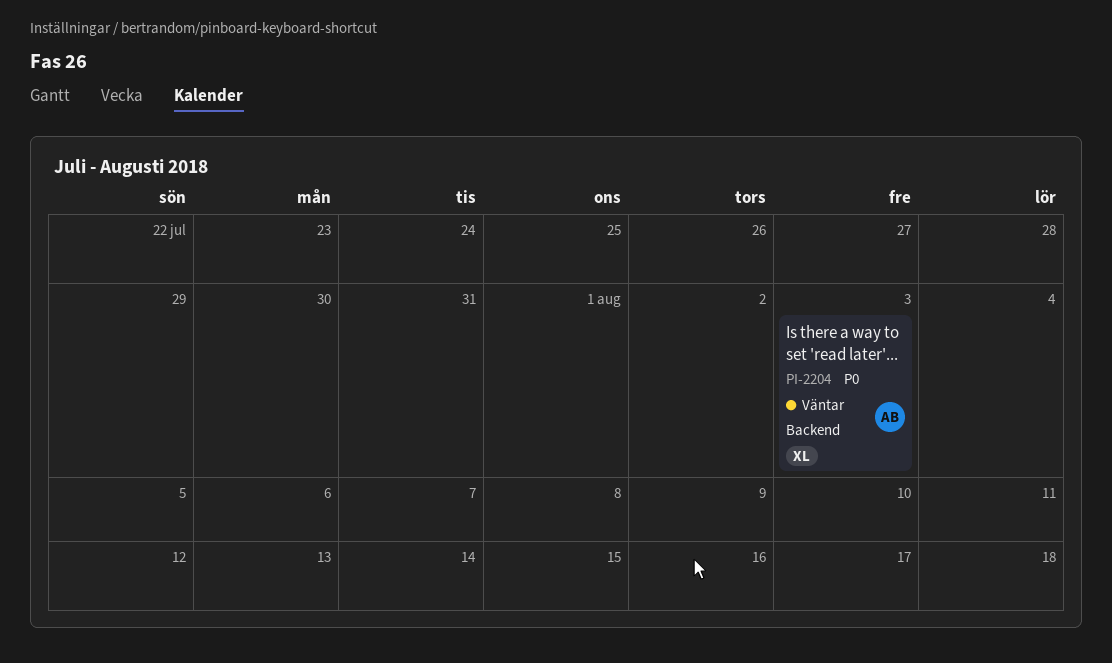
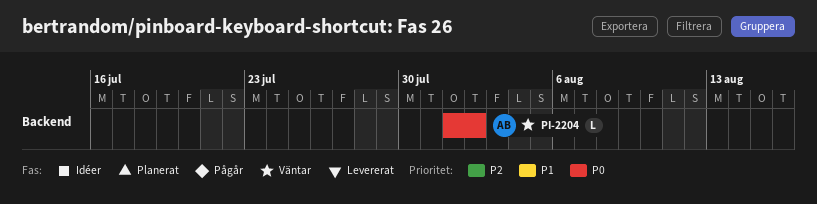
PI-2204, estimate: XL -> L
PI-2204, due: Aug 3 -> Aug 2

